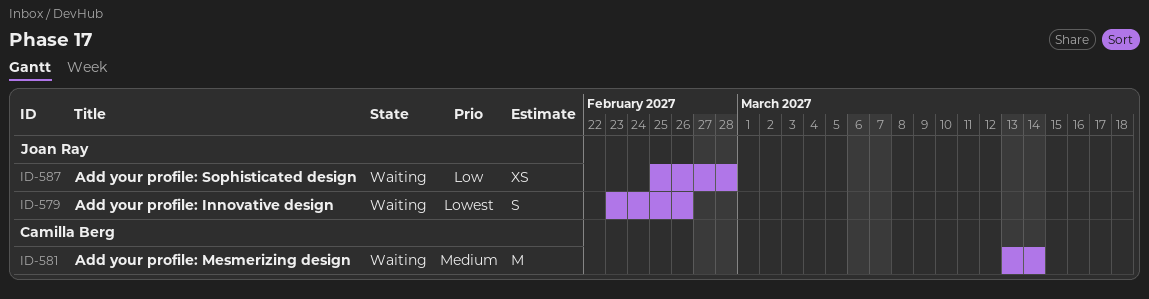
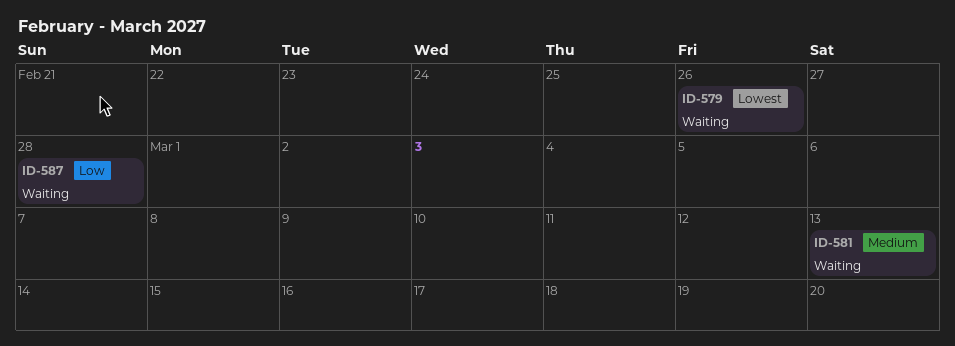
ID-581, due: Mar 14 -> Mar 13

